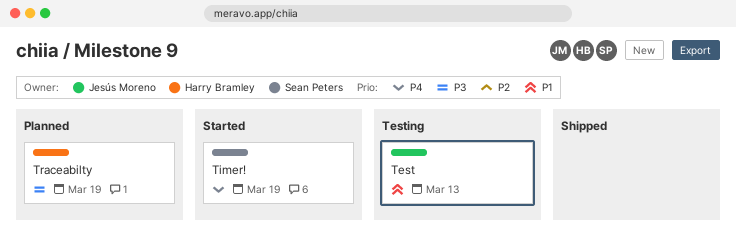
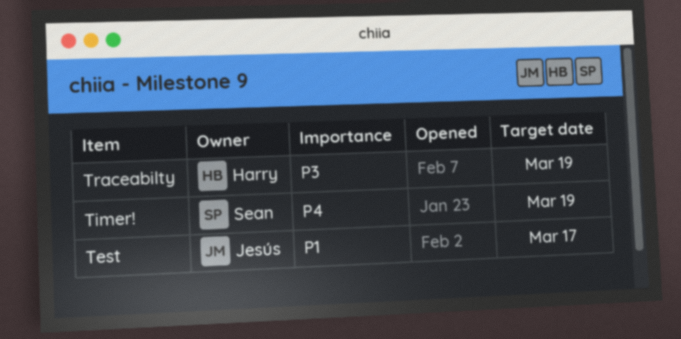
Test, due: Mar 13 -> Mar 17

